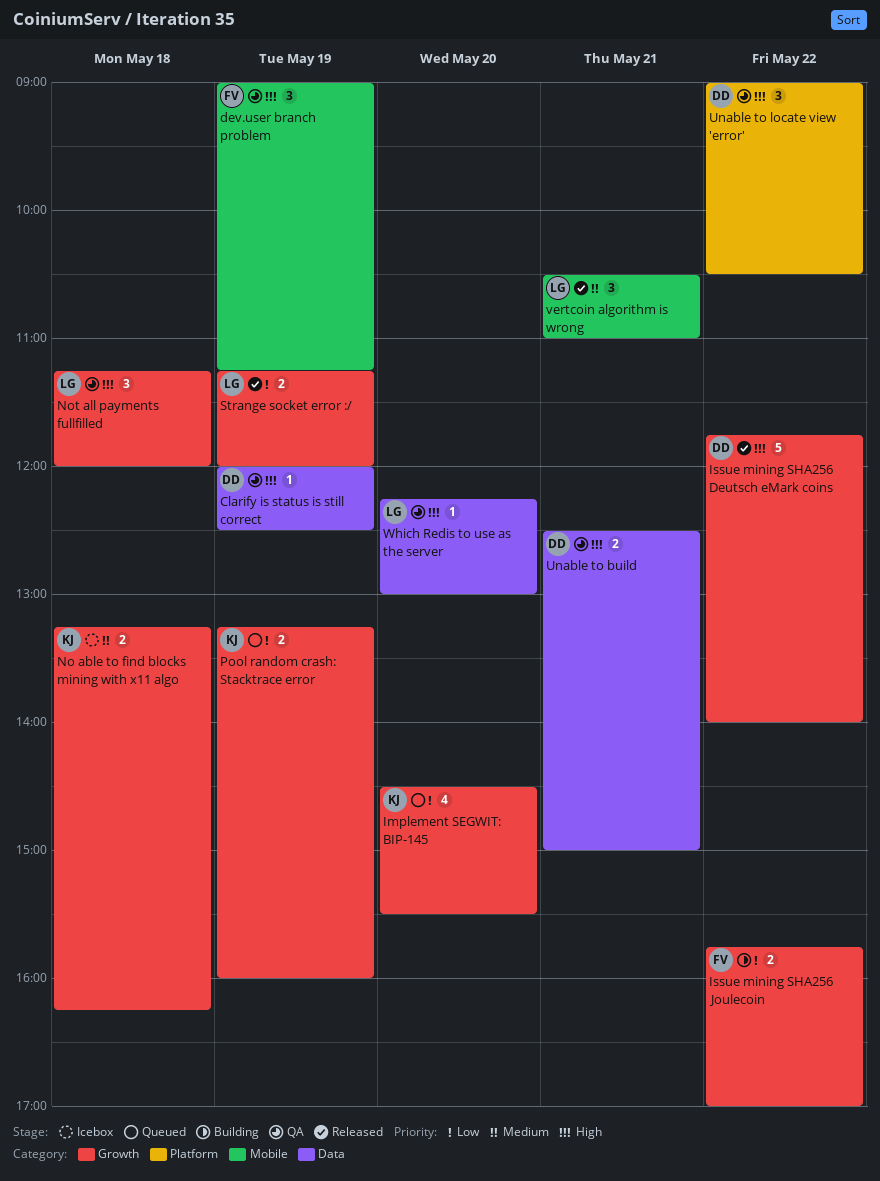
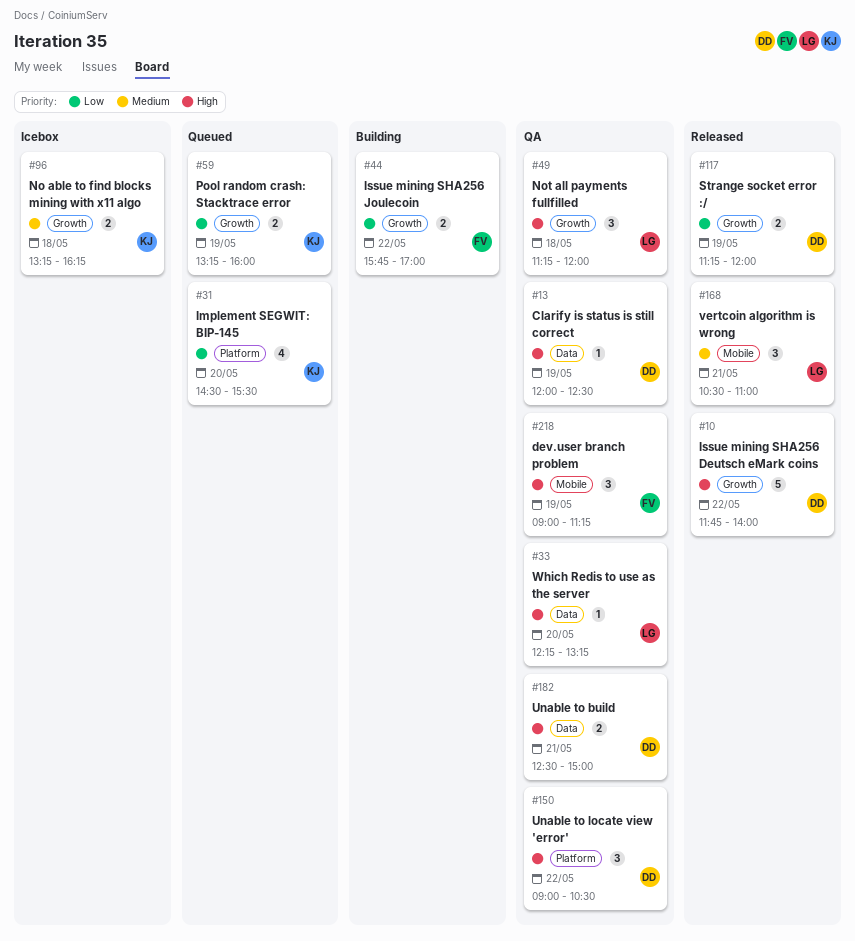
Implement SEGWIT: BIP-145, label: Growth -> Platform
Strange socket error :/, owner: LG -> DD
Which Redis to use as the server, ends: 13:00 -> 13:15

